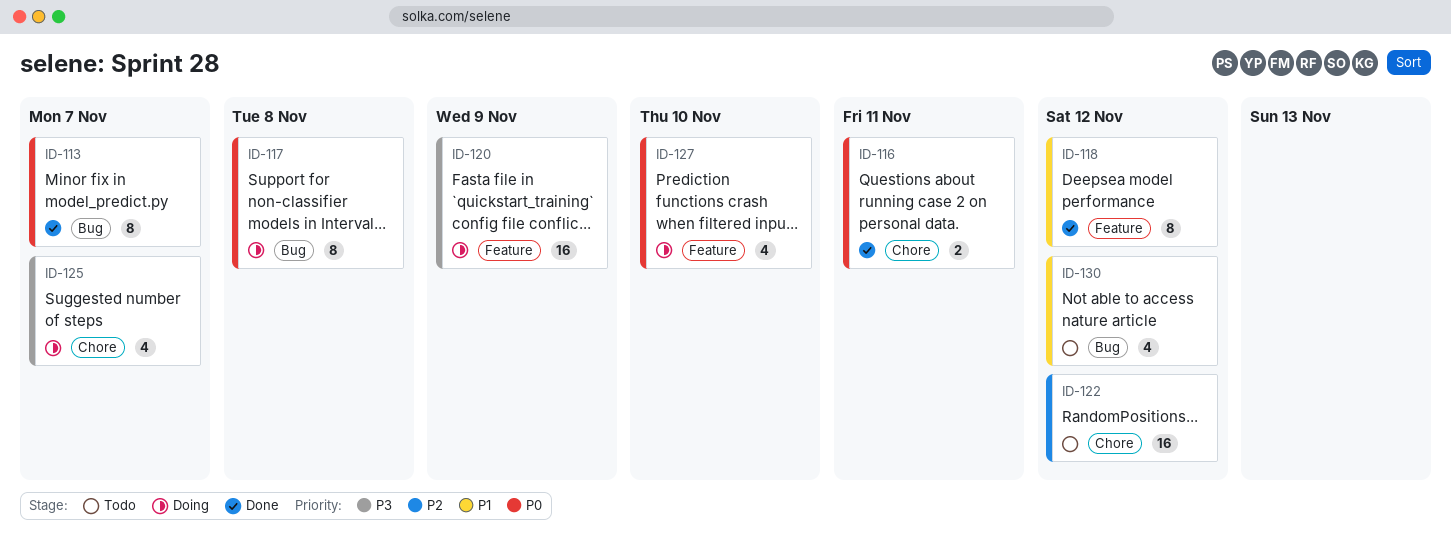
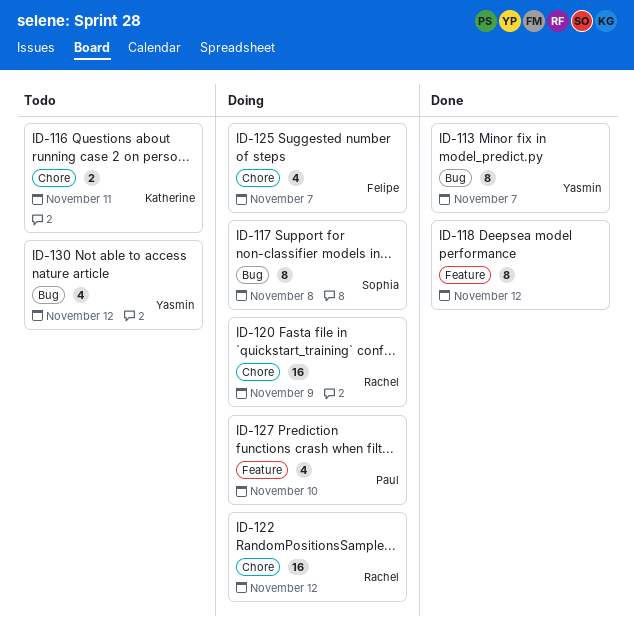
ID-116, status: Done -> Todo
ID-120, label: Feature -> Chore
ID-122, status: Todo -> Doing

